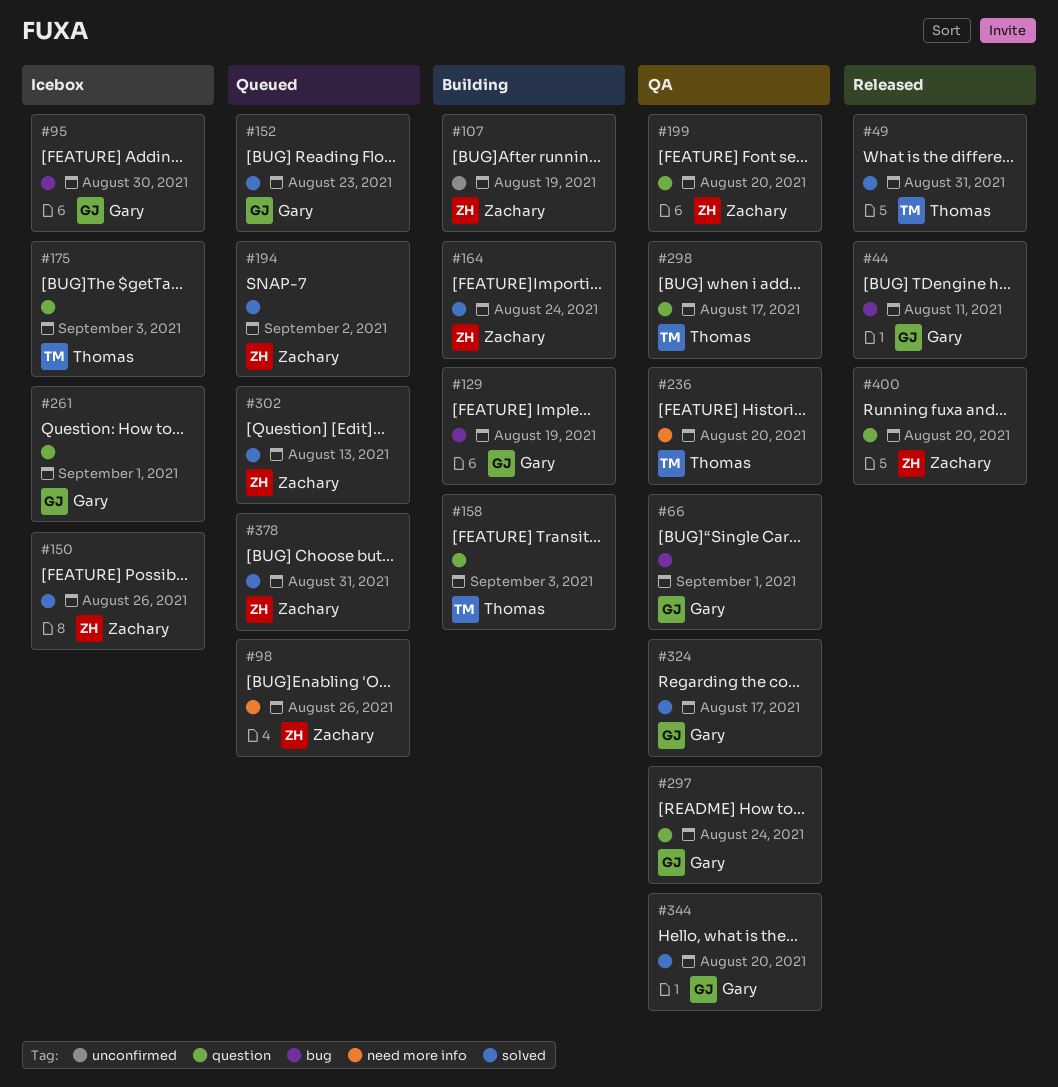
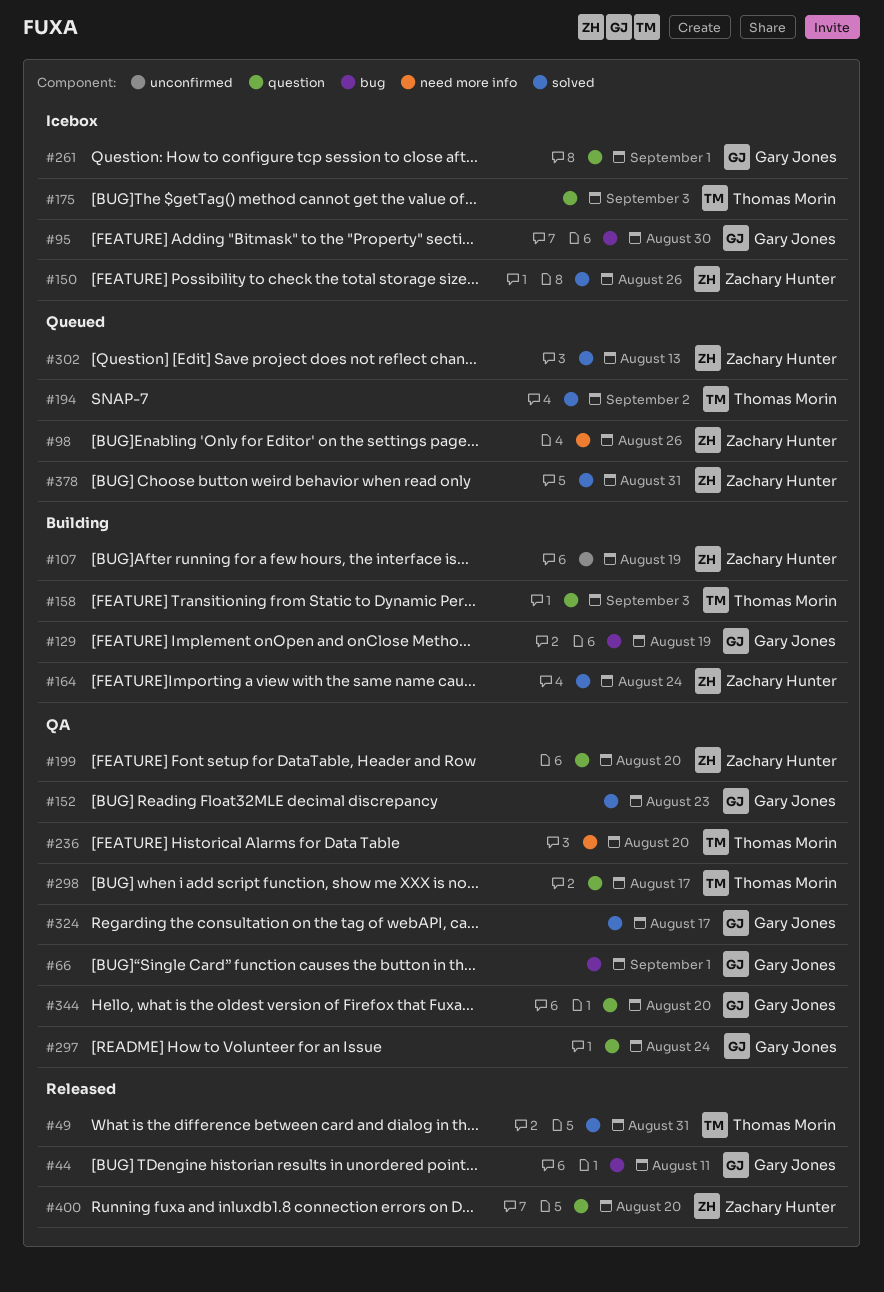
#152, status: Queued -> QA
#194, owner: Zachary Hunter -> Thomas Morin
#344, label: solved -> question

